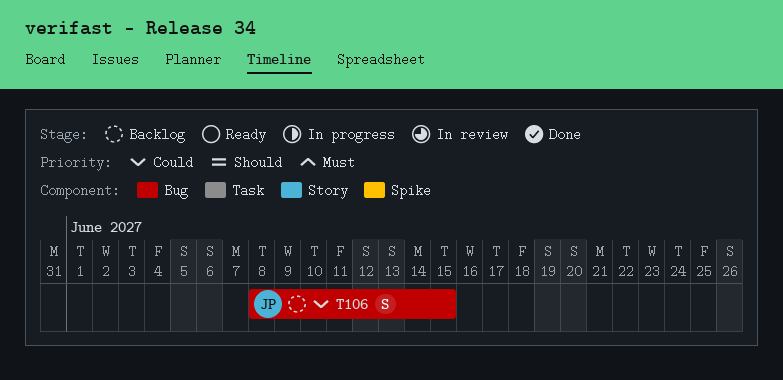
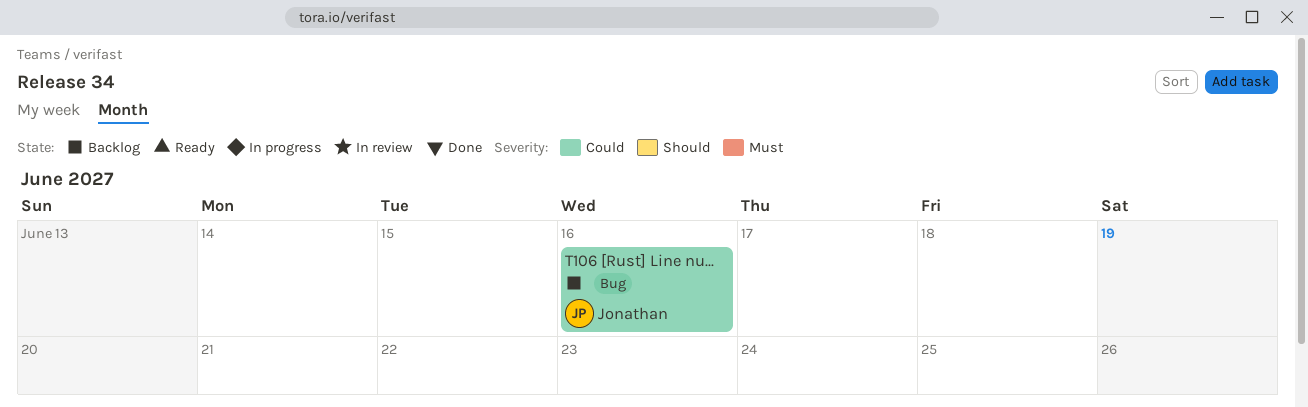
T106, due: Jun 15 -> Jun 16

